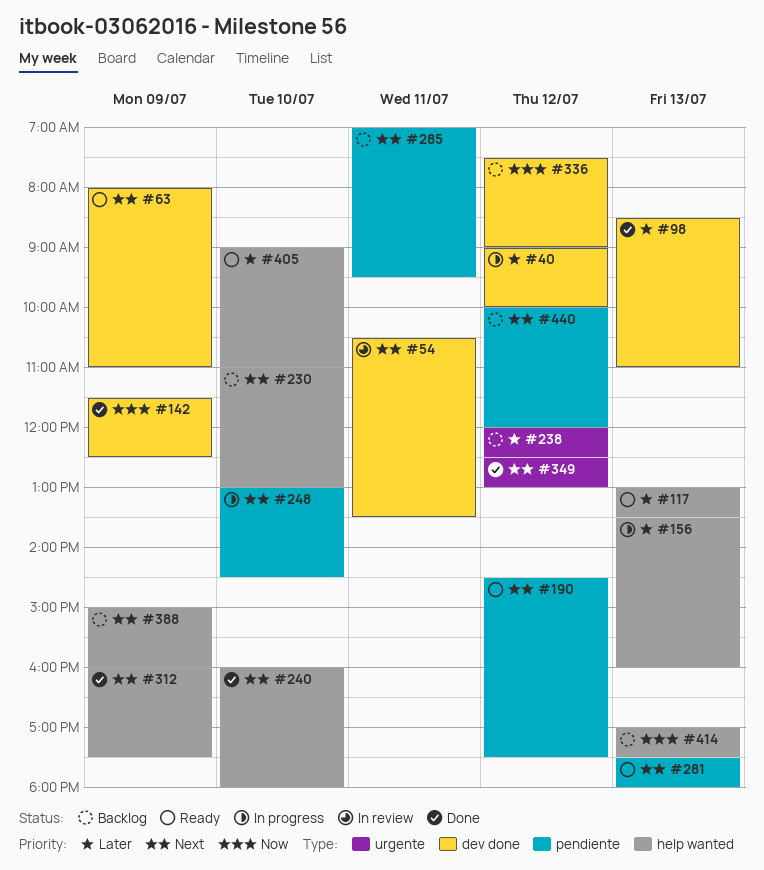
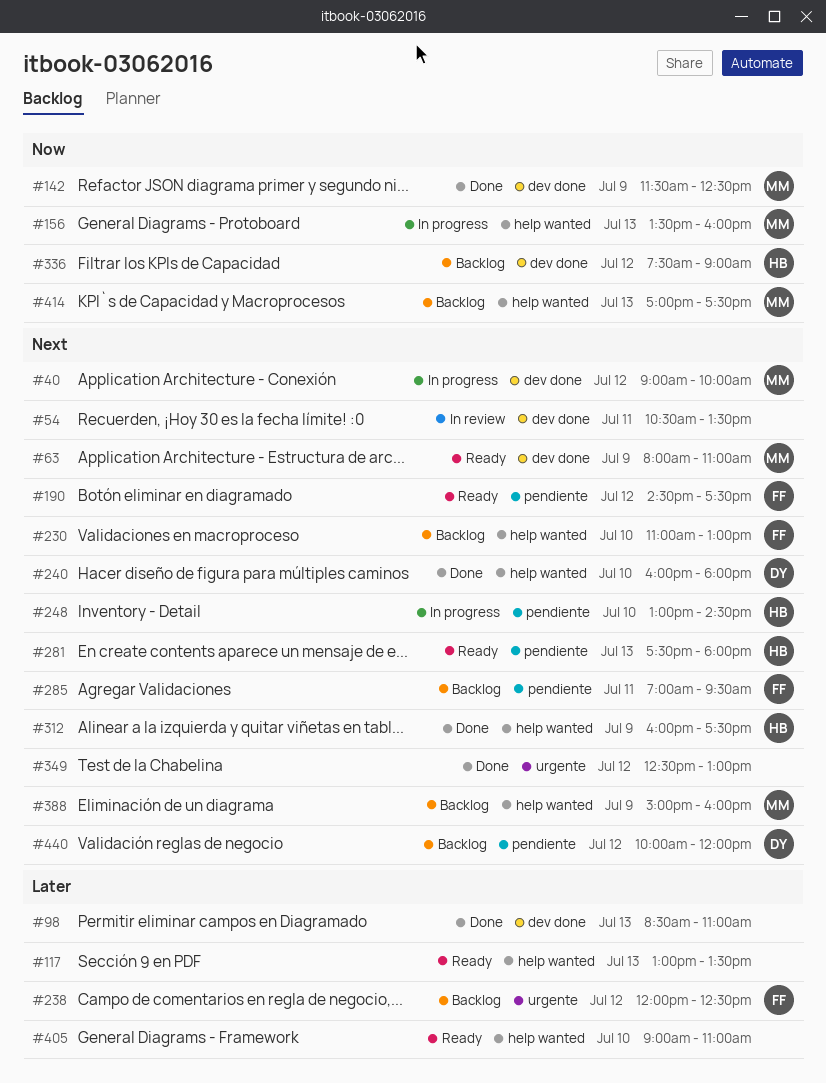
#40, priority: Later -> Next
#156, priority: Later -> Now

